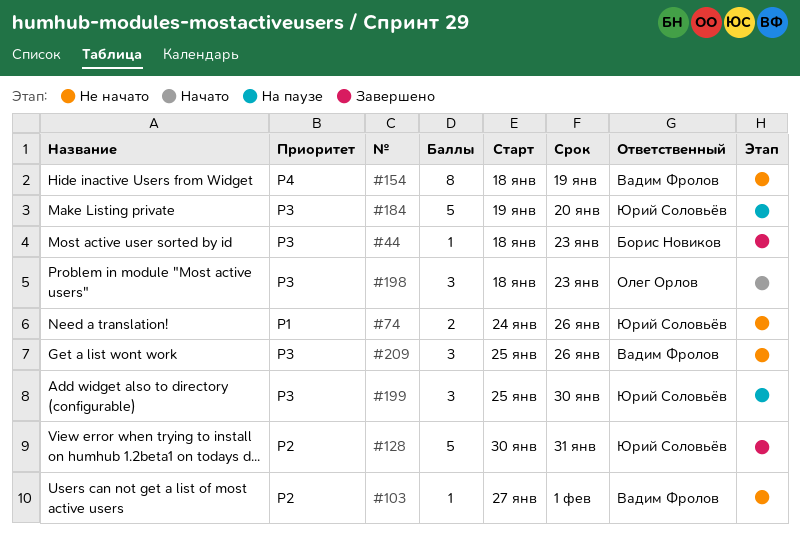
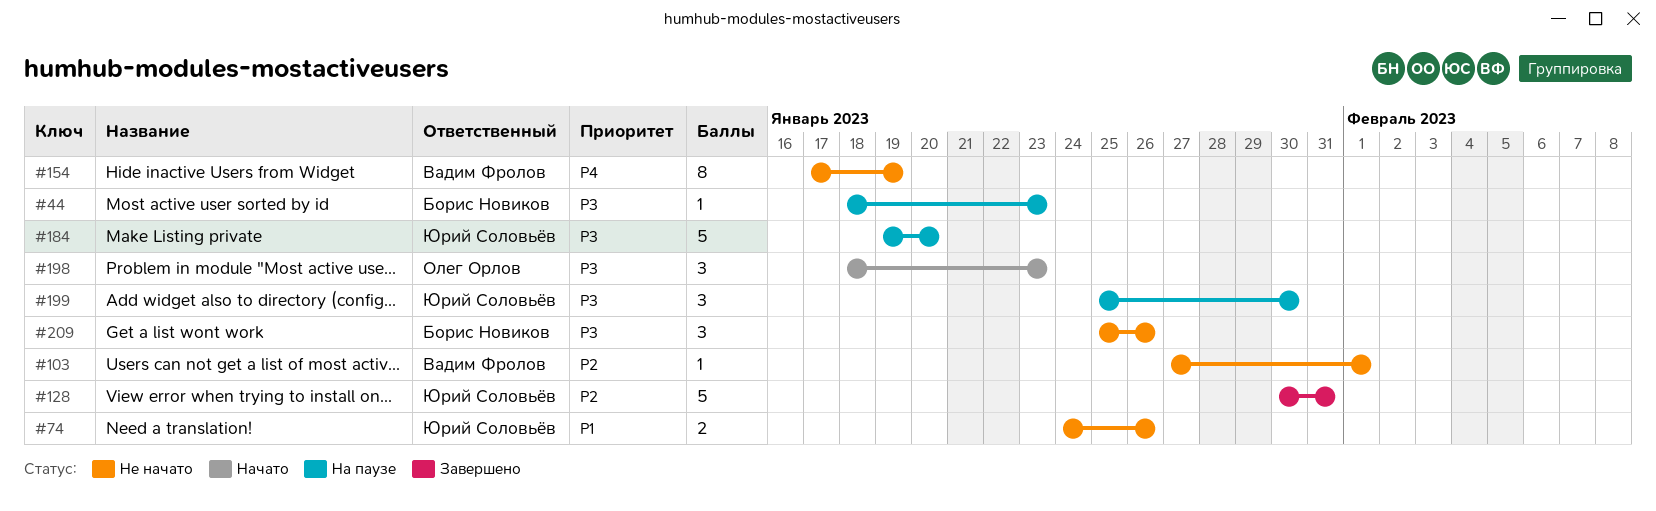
#44, status: Завершено -> На паузе
#154, start: Jan 18 -> Jan 17
#209, owner: Вадим Фролов -> Борис Новиков

